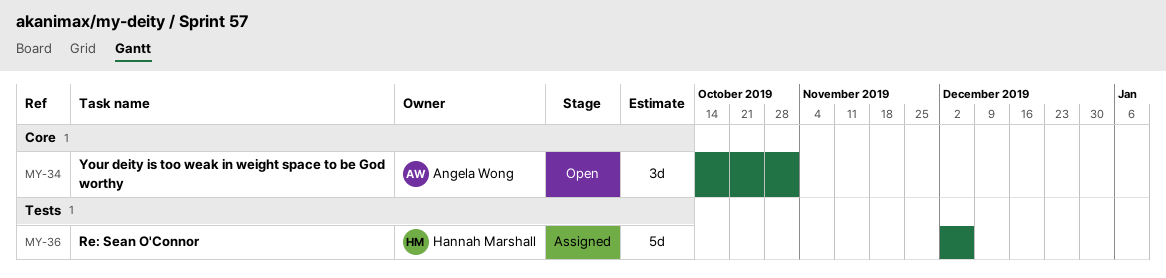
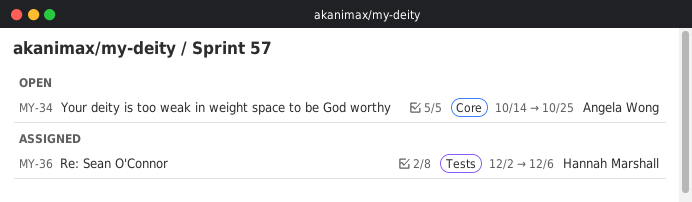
MY-34, due: Nov 1 -> Oct 25

